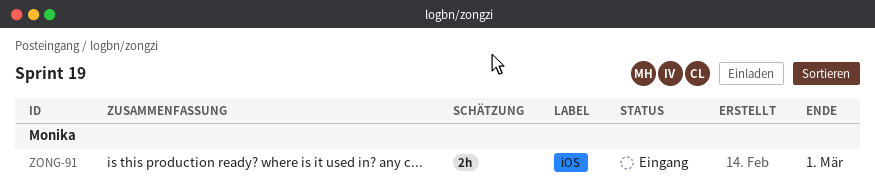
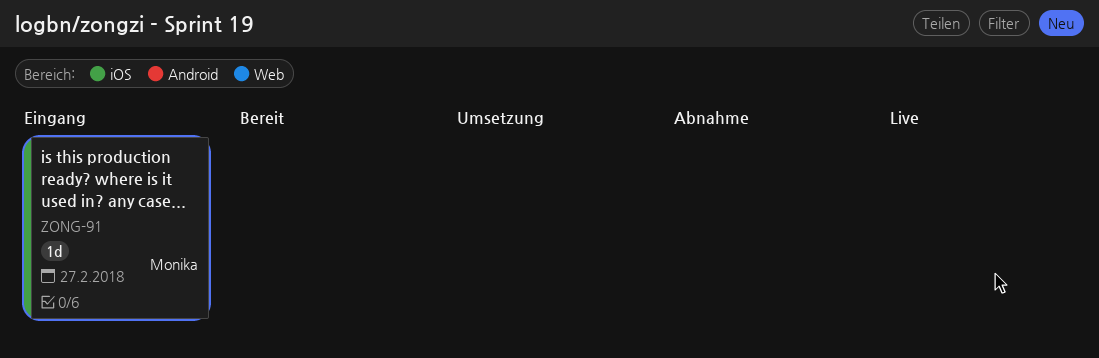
ZONG-91, estimate: 2h -> 1d
ZONG-91, due: Mar 1 -> Feb 27

